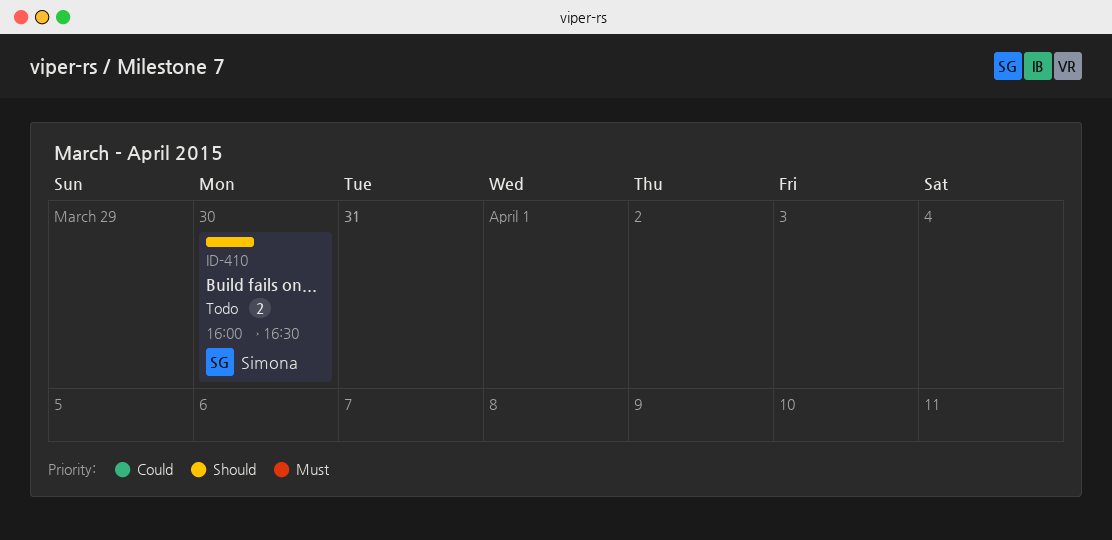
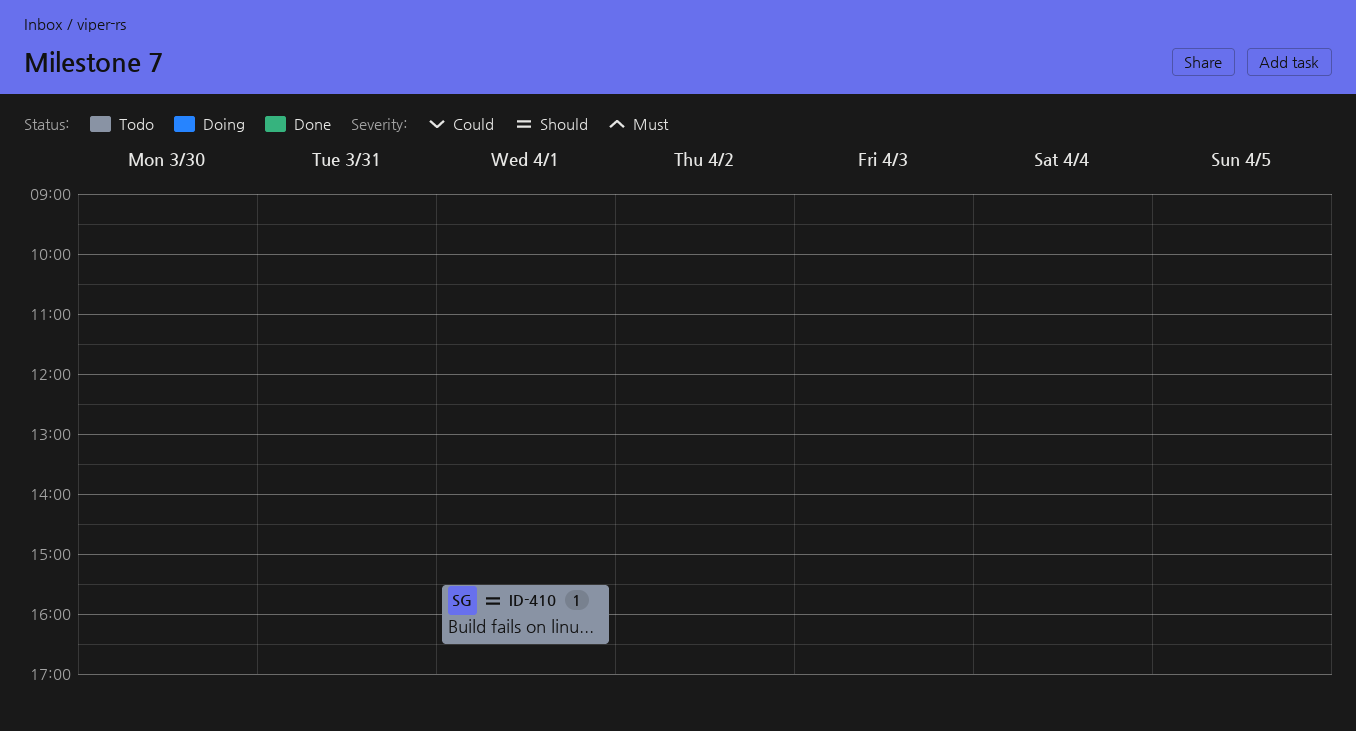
ID-410, estimate: 2 -> 1
ID-410, day: Mar 30 -> Apr 1
ID-410, begins: 16:00 -> 15:30

